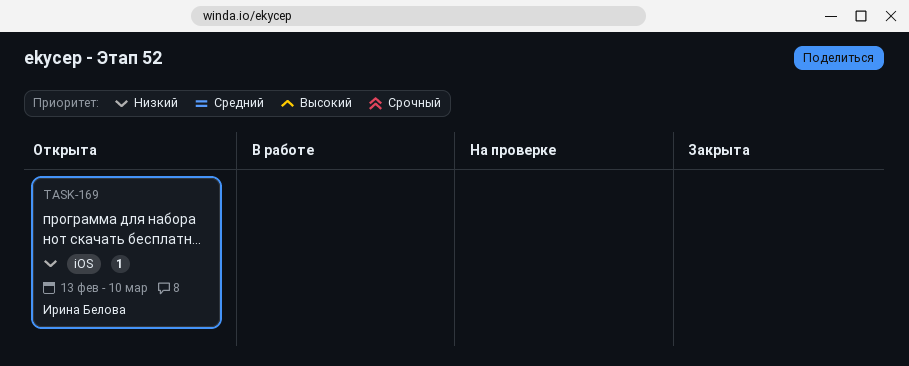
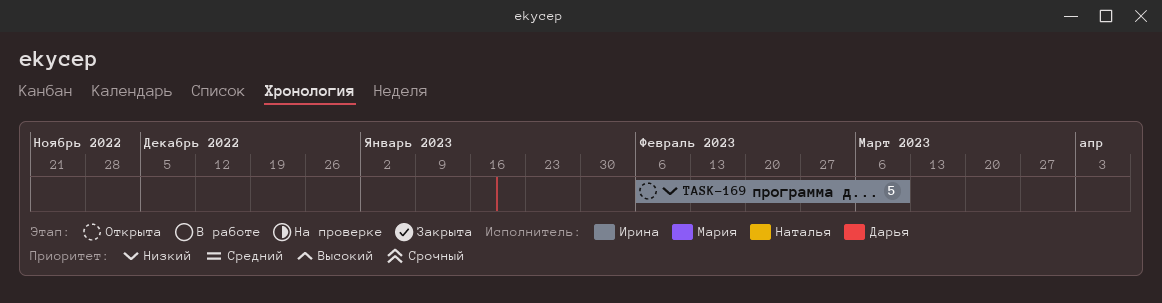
TASK-169, estimate: 1 -> 5
TASK-169, start: Feb 13 -> Feb 6

